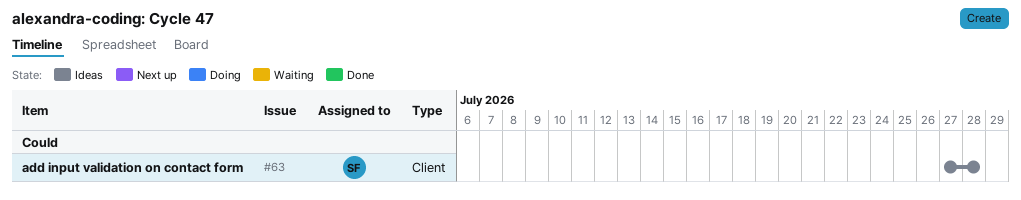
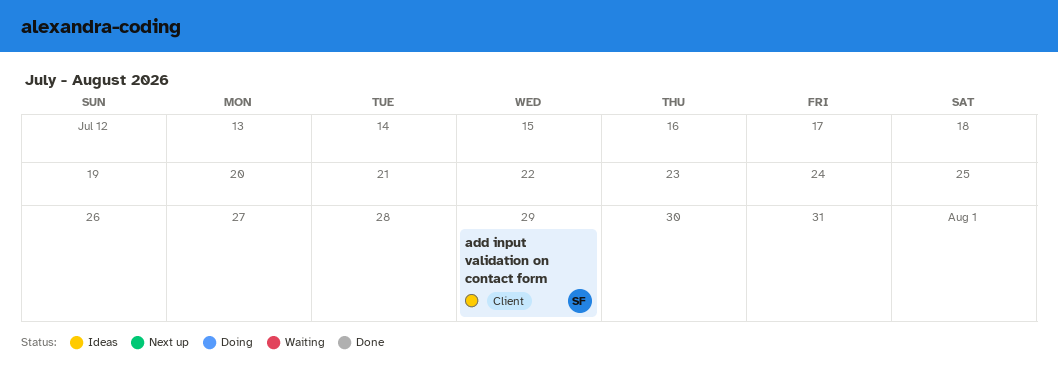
add input validation on contact form, due: Jul 28 -> Jul 29

